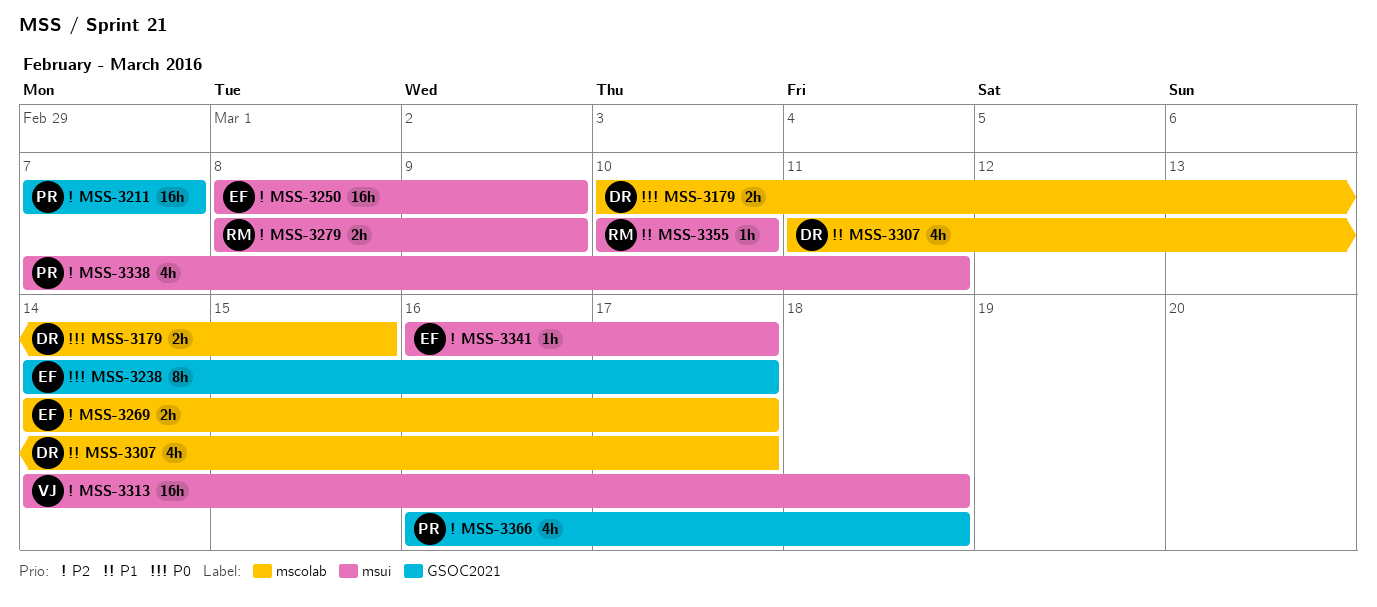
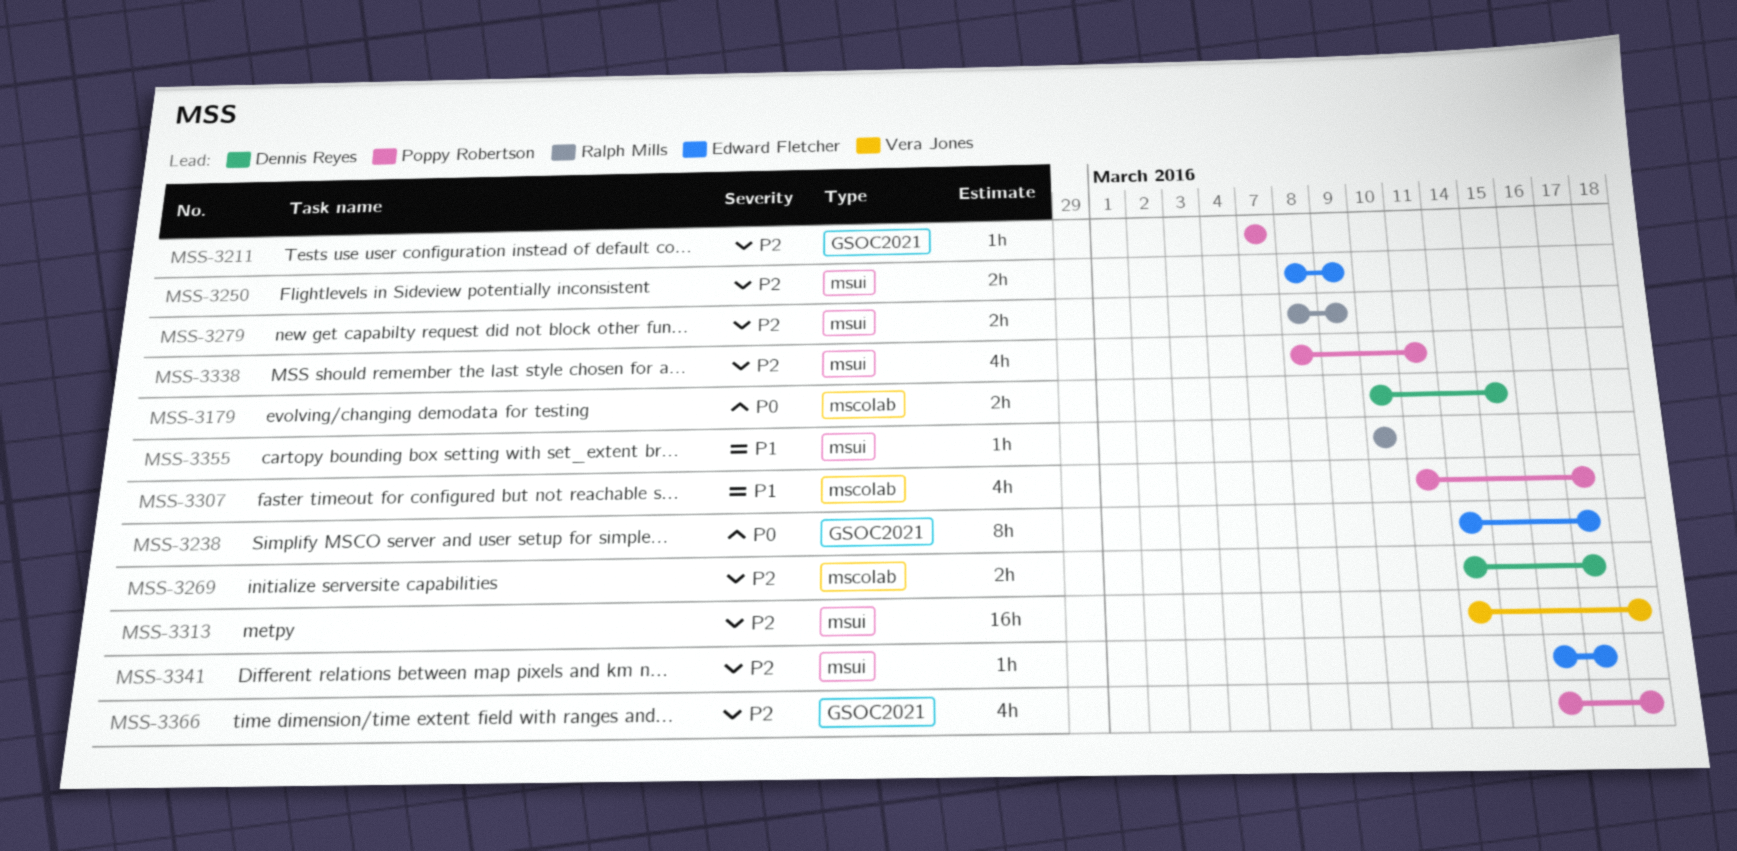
MSS-3211, estimate: 16h -> 1h
MSS-3250, estimate: 16h -> 2h
MSS-3269, owner: Edward Fletcher -> Dennis Reyes
MSS-3307, owner: Dennis Reyes -> Poppy Robertson
MSS-3338, start: Mar 7 -> Mar 8

